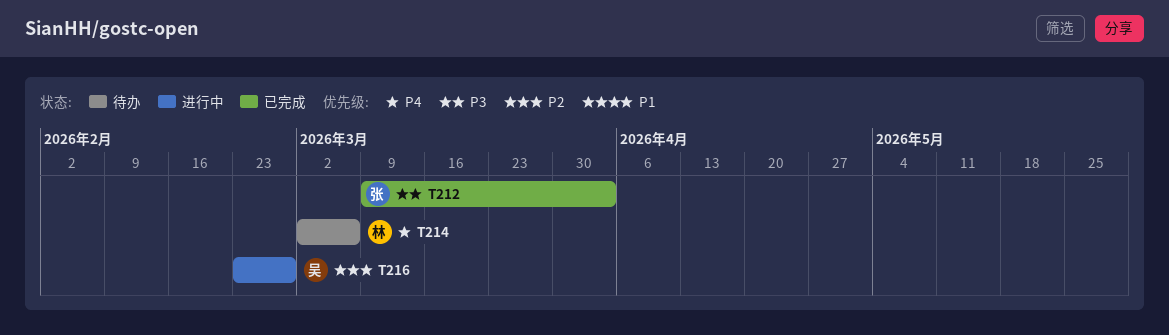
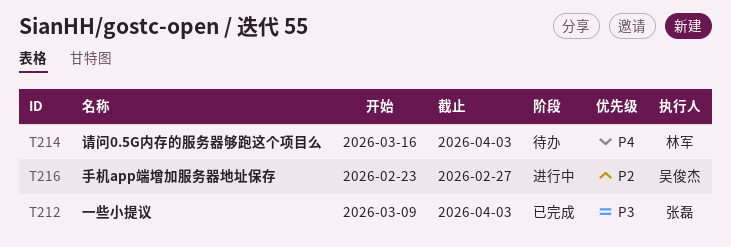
T214, start: Mar 2 -> Mar 16
T214, due: Mar 6 -> Apr 3

